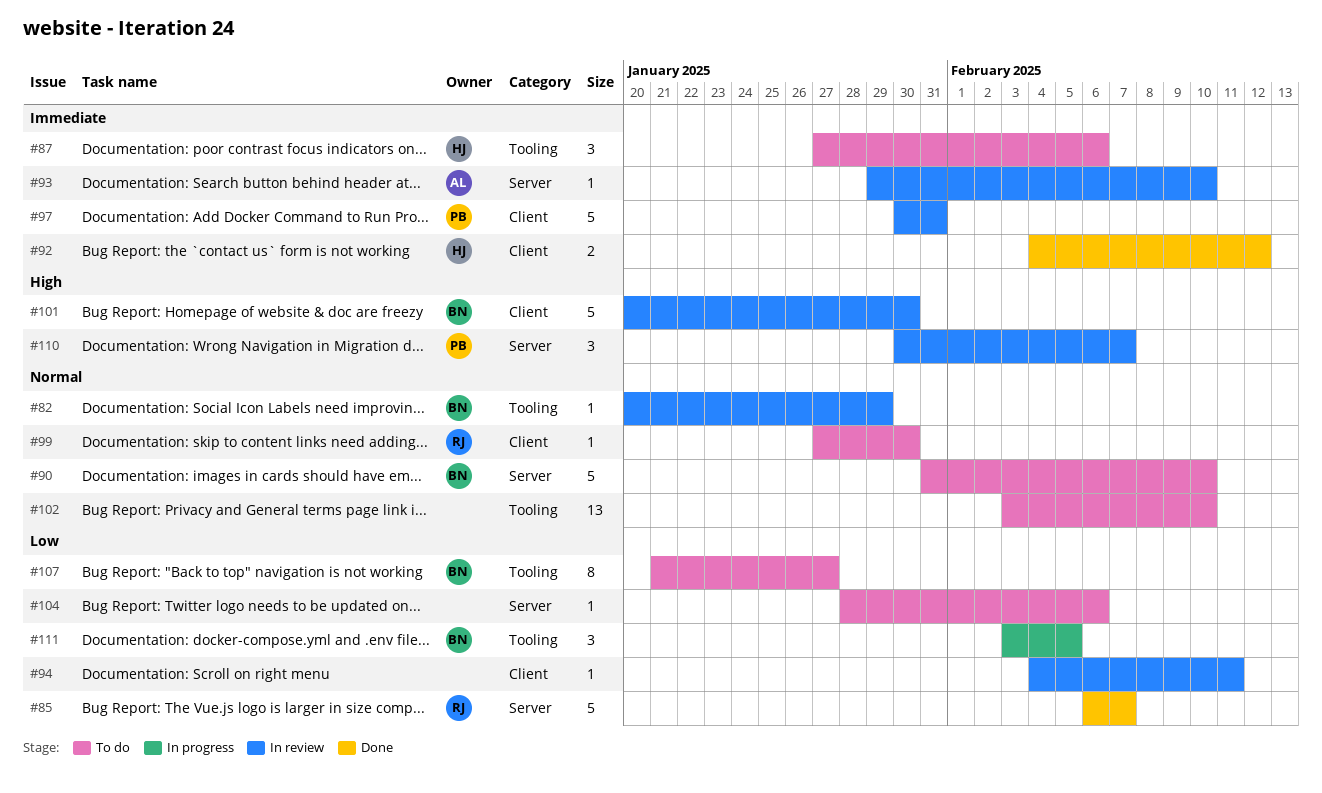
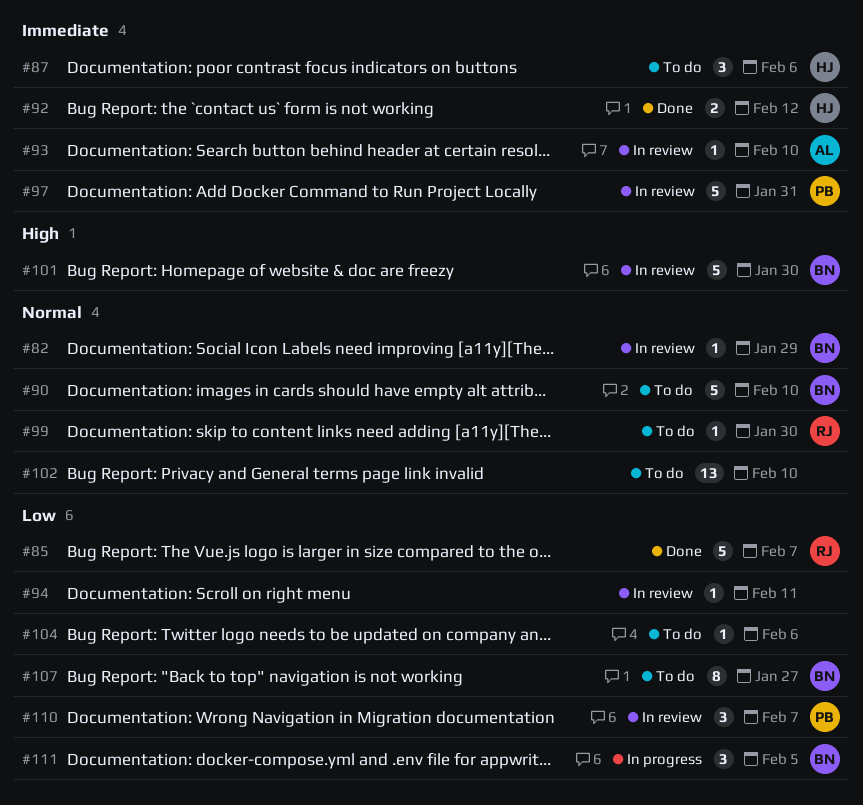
#110, priority: High -> Low

